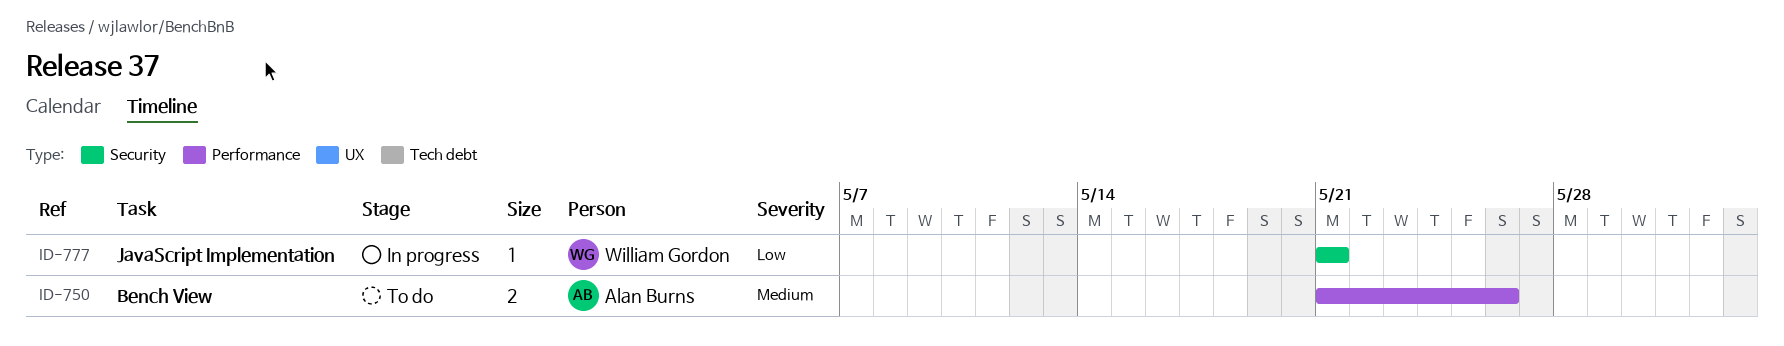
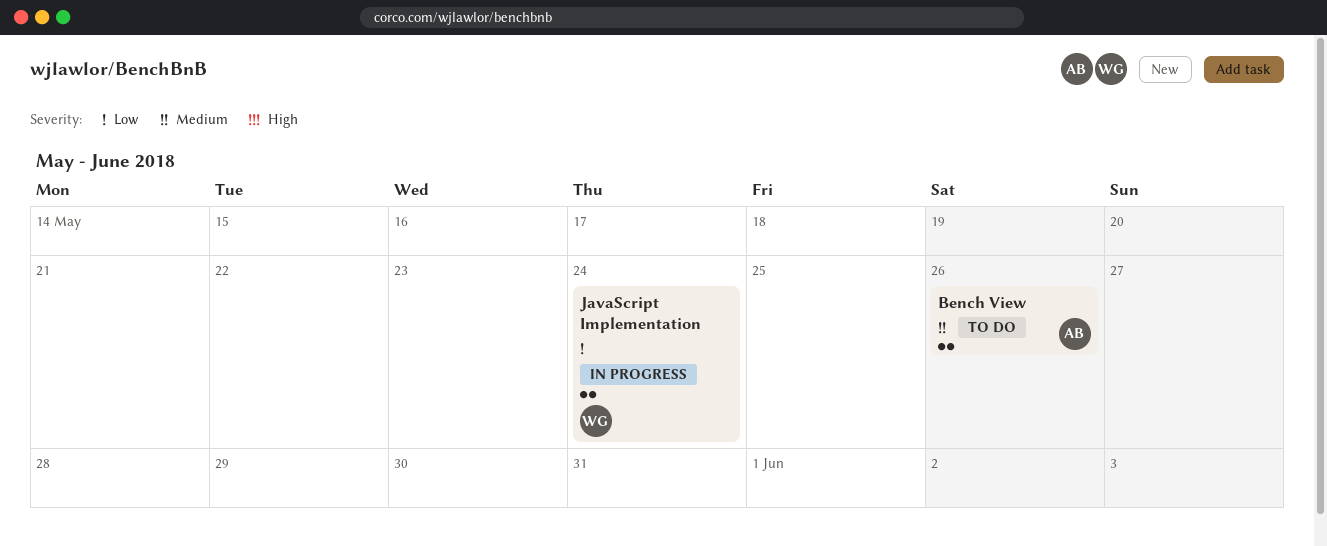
JavaScript Implementation, estimate: 1 -> 2
JavaScript Implementation, due: May 21 -> May 24

